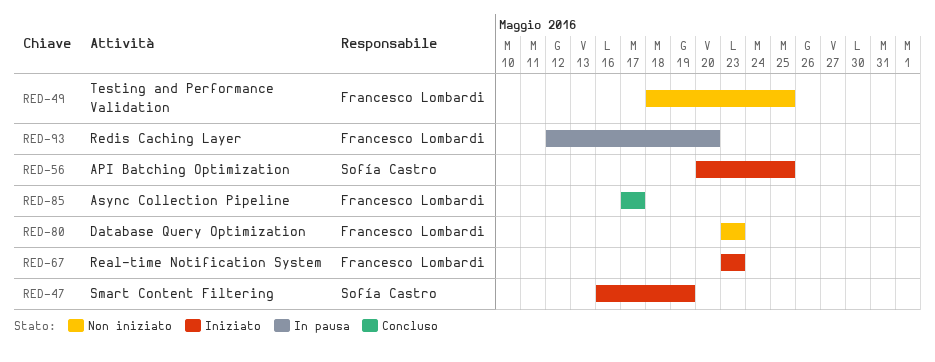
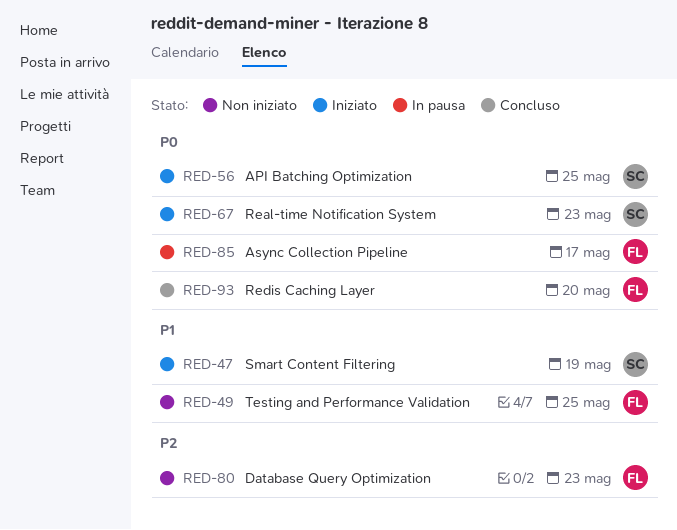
RED-67, owner: Francesco Lombardi -> Sofía Castro
RED-85, status: Concluso -> In pausa
RED-93, status: In pausa -> Concluso

